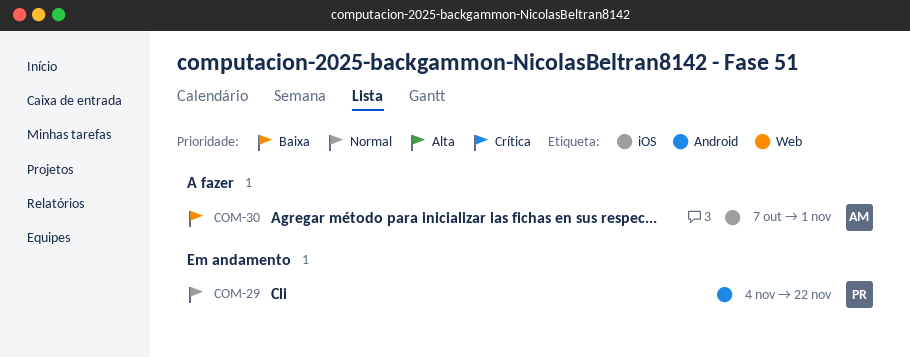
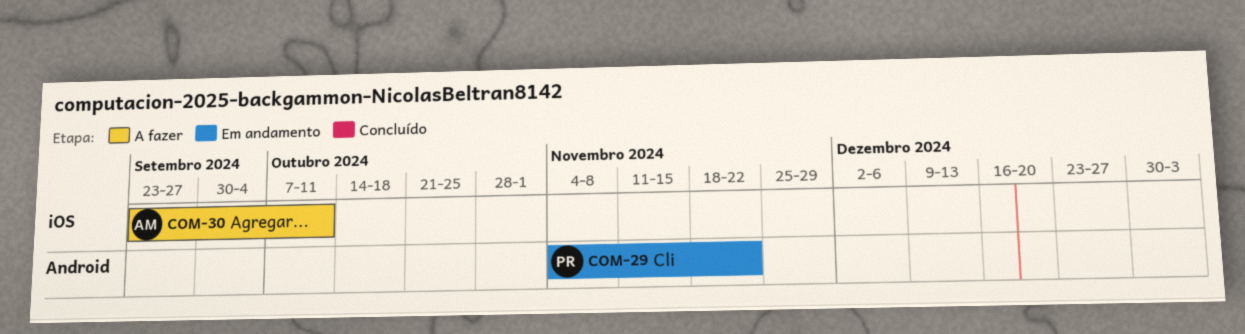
COM-30, start: Oct 7 -> Sep 23
COM-30, due: Nov 1 -> Oct 11

